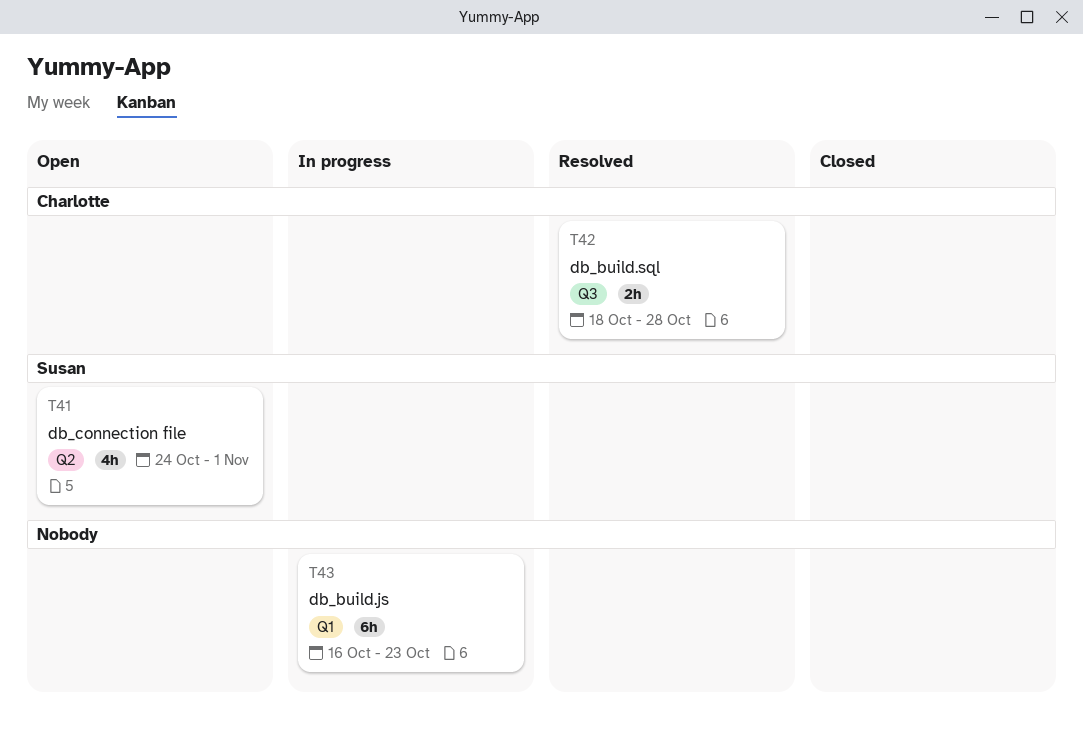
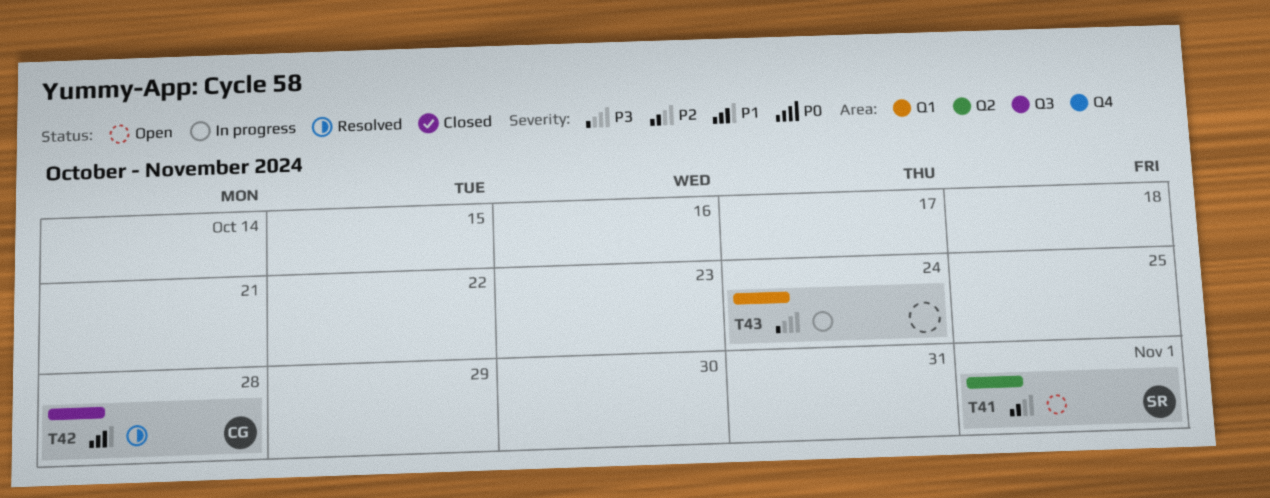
T43, due: Oct 23 -> Oct 24

